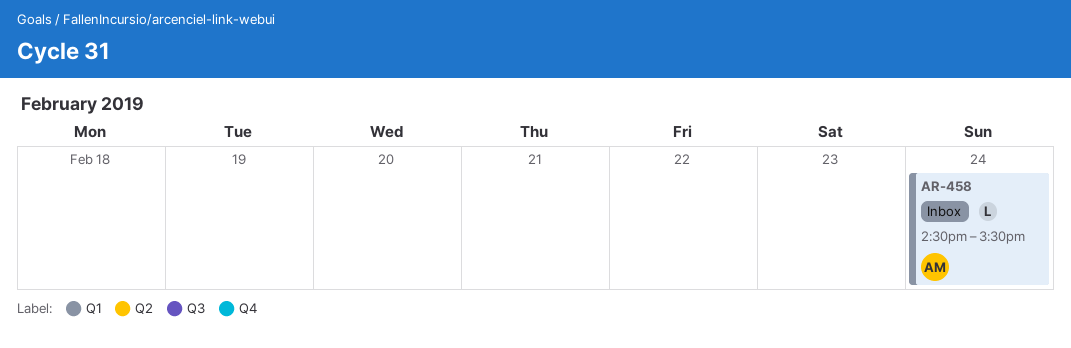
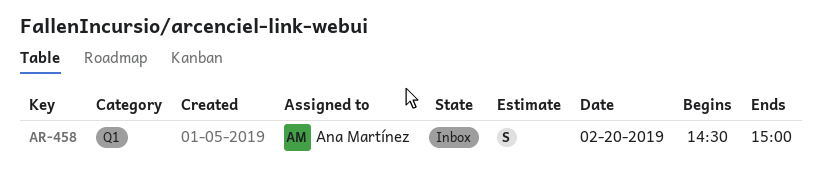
AR-458, estimate: L -> S
AR-458, day: Feb 24 -> Feb 20
AR-458, ends: 15:30 -> 15:00

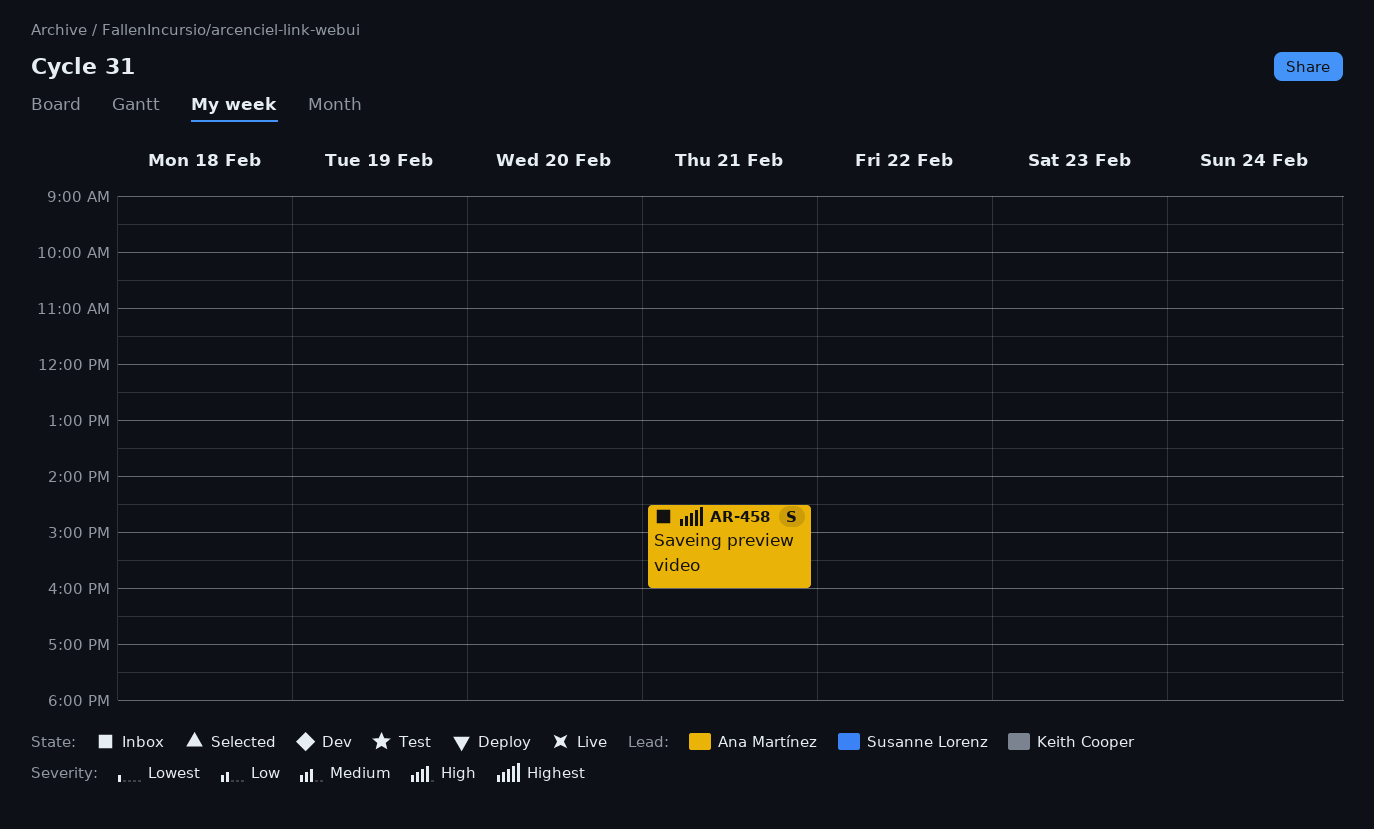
AR-458, day: Feb 20 -> Feb 21
AR-458, ends: 15:00 -> 16:00

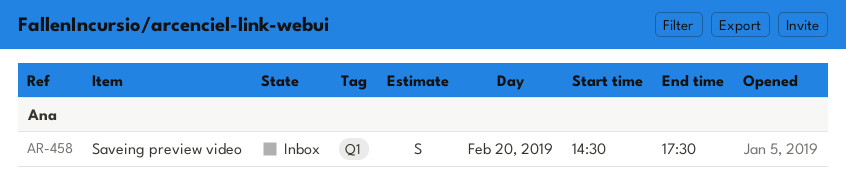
AR-458, day: Feb 21 -> Feb 20
AR-458, ends: 16:00 -> 17:30

